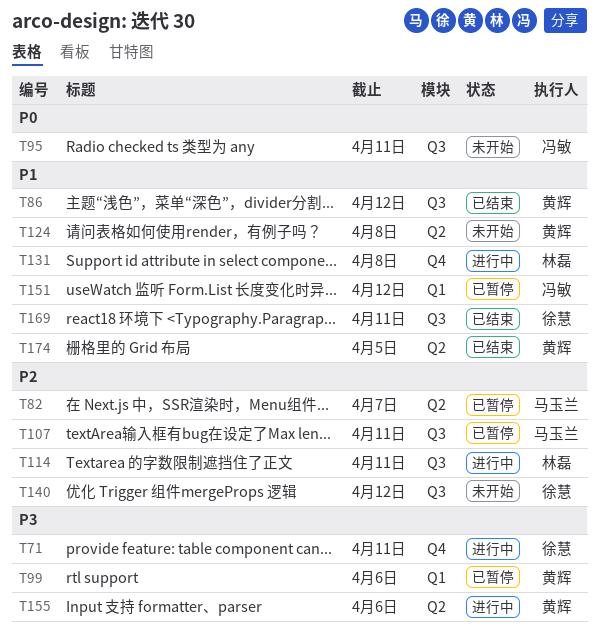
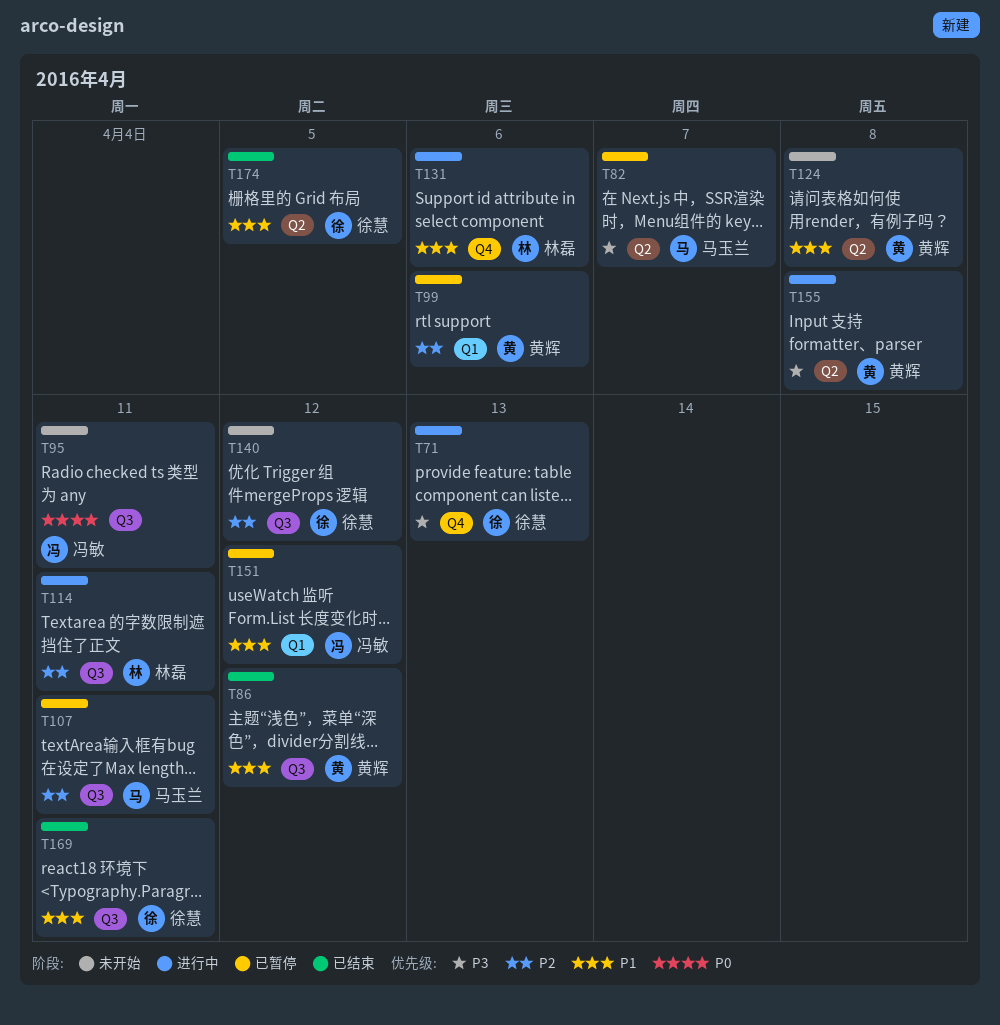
T71, due: Apr 11 -> Apr 13
T82, priority: P2 -> P3
T99, priority: P3 -> P2
T131, due: Apr 8 -> Apr 6
T155, due: Apr 6 -> Apr 8
T174, owner: 黄辉 -> 徐慧

